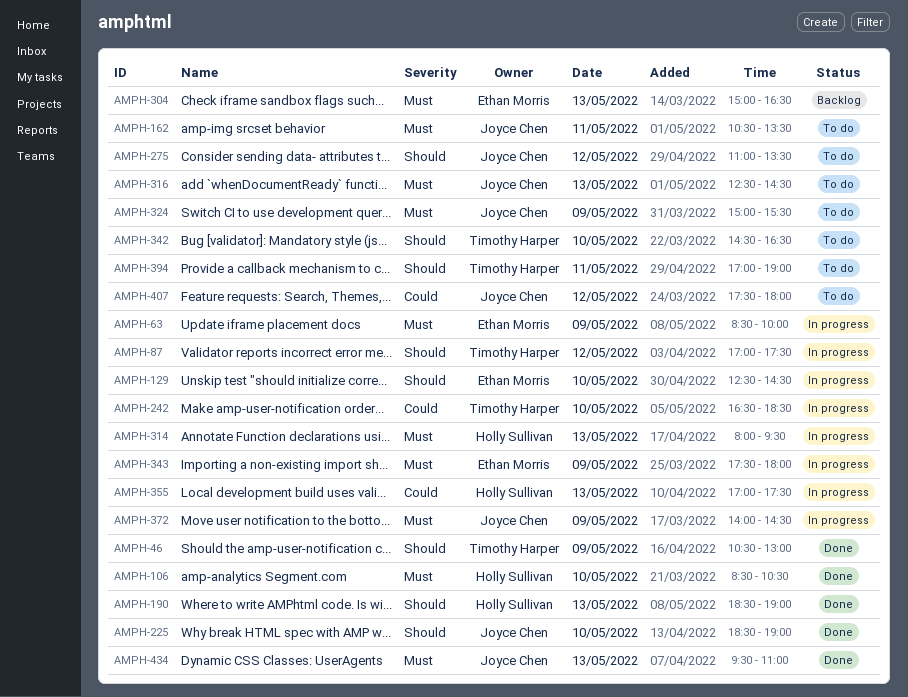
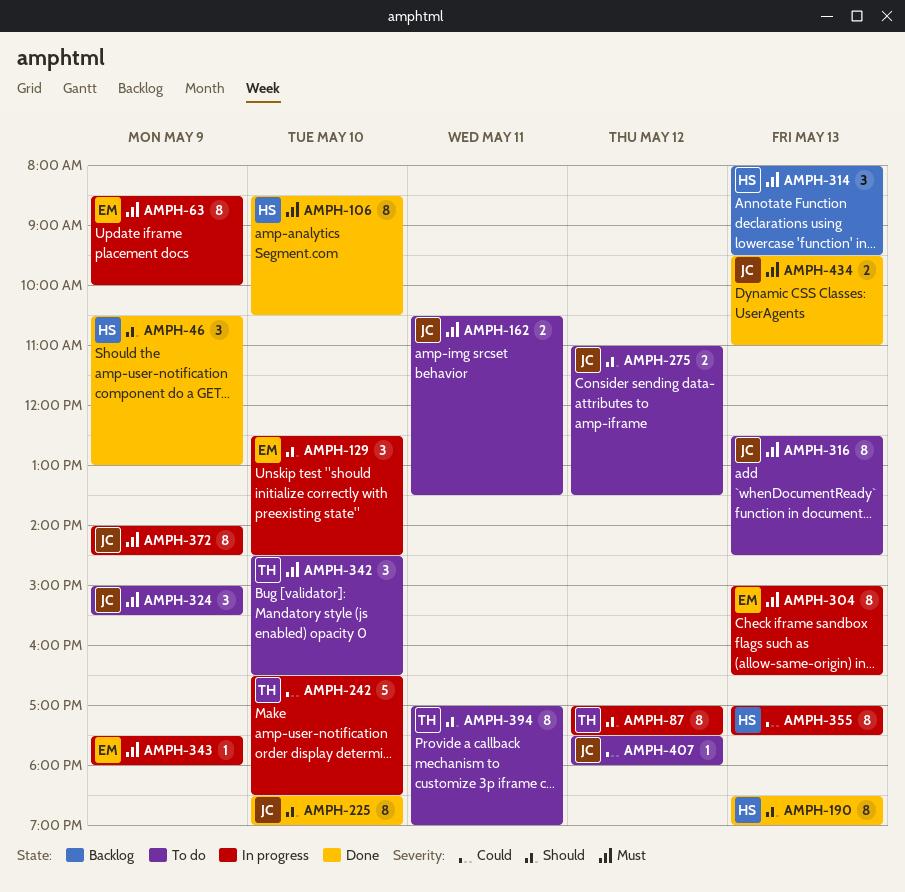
AMPH-46, owner: Timothy Harper -> Holly Sullivan
AMPH-304, status: Backlog -> In progress
AMPH-314, status: In progress -> Backlog
AMPH-342, priority: Should -> Must

